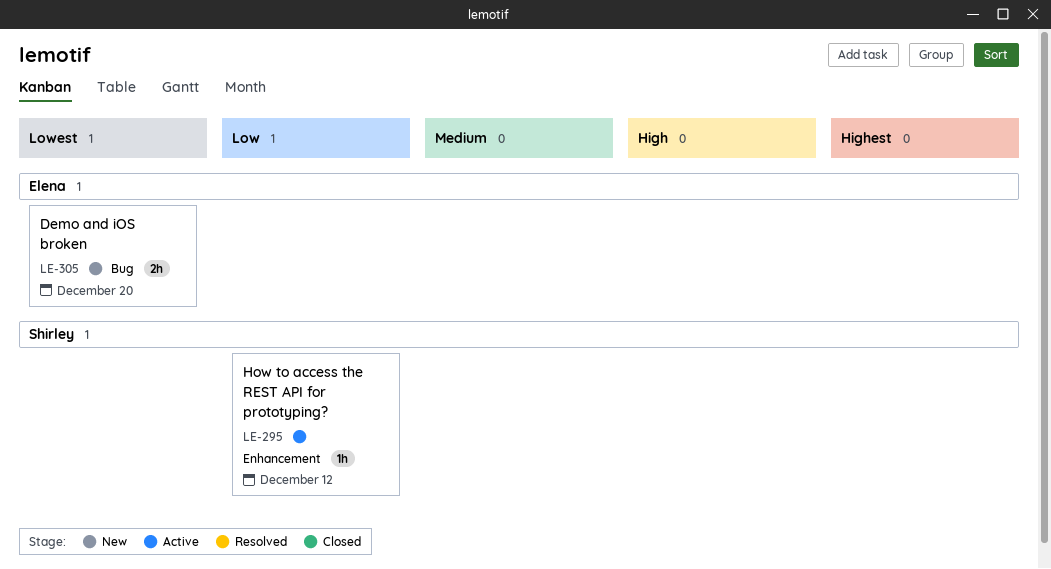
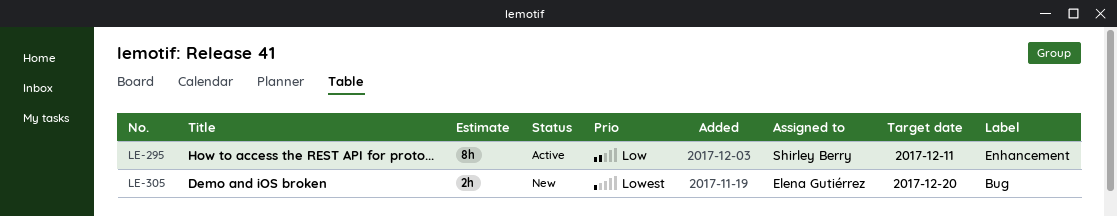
LE-295, estimate: 1h -> 8h
LE-295, due: Dec 12 -> Dec 11

